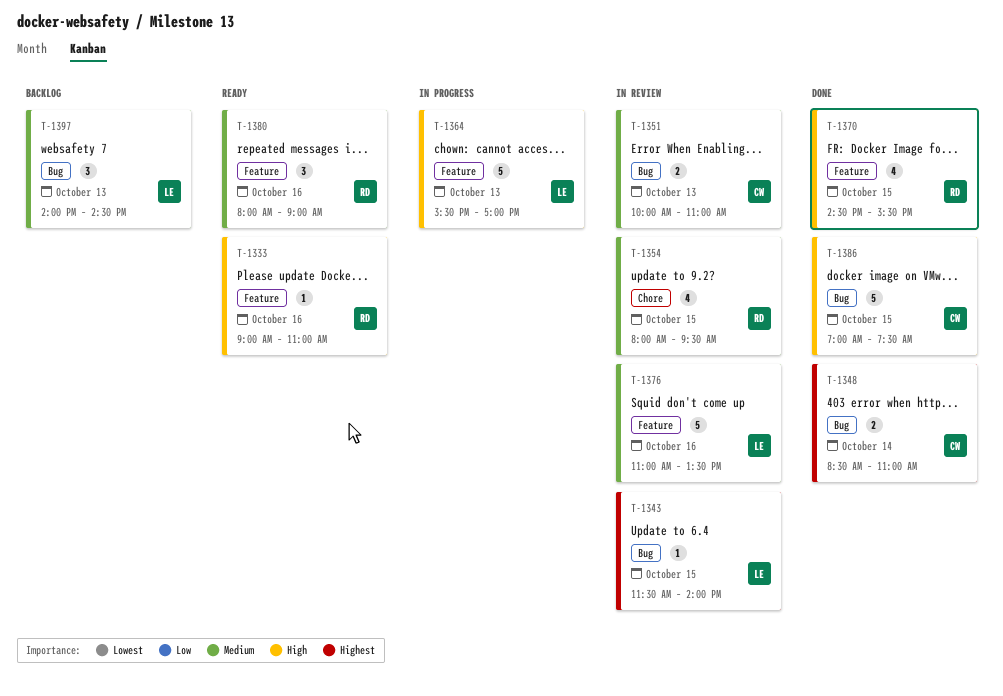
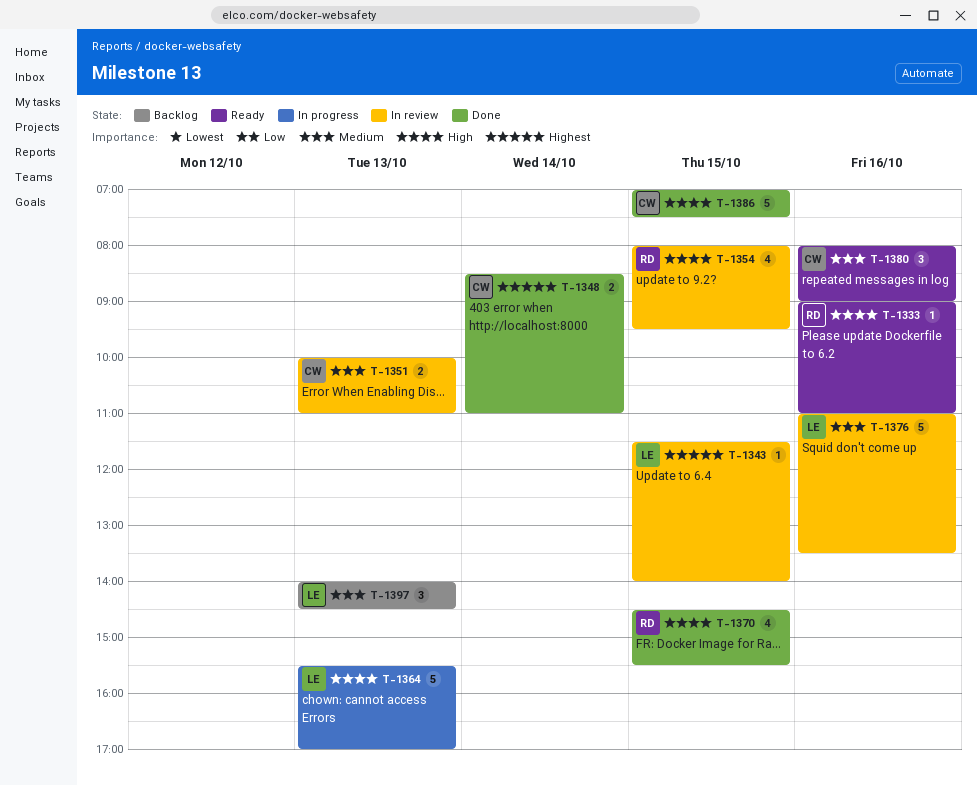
T-1354, priority: Medium -> High
T-1380, owner: RD -> CW

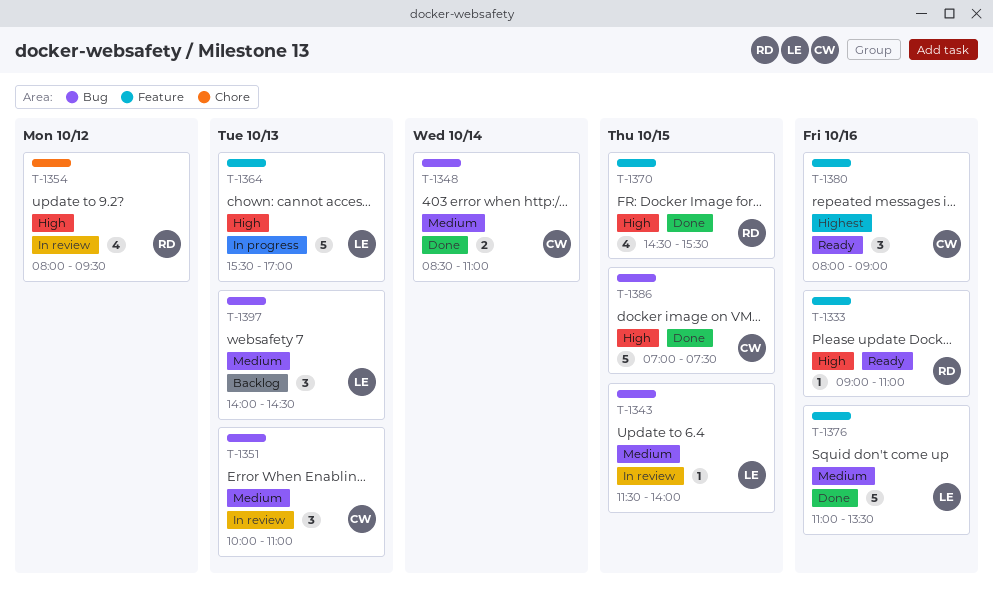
T-1343, priority: Highest -> Medium
T-1348, priority: Highest -> Medium
T-1351, estimate: 2 -> 3
T-1354, day: Oct 15 -> Oct 12
T-1376, status: In review -> Done
T-1380, priority: Medium -> Highest

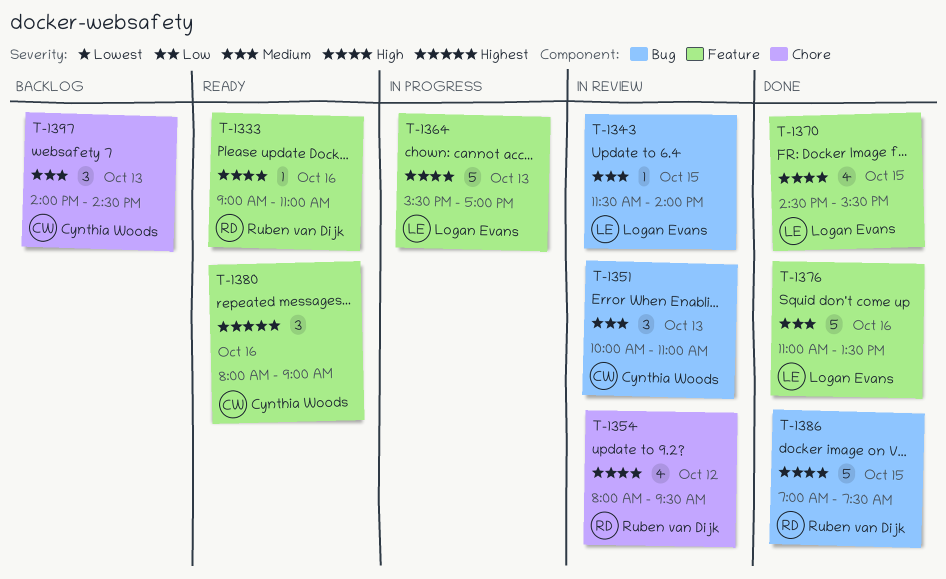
T-1348: present -> none
T-1370, owner: Ruben van Dijk -> Logan Evans
T-1386, owner: Cynthia Woods -> Ruben van Dijk
T-1397, owner: Logan Evans -> Cynthia Woods
T-1397, label: Bug -> Chore

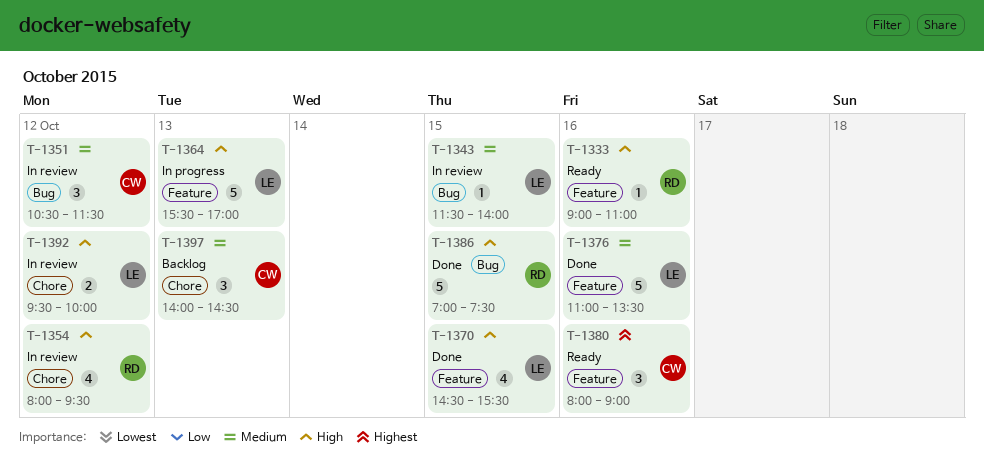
T-1351, day: Oct 13 -> Oct 12
T-1351, begins: 10:00 -> 10:30
T-1351, ends: 11:00 -> 11:30
T-1392: none -> present

